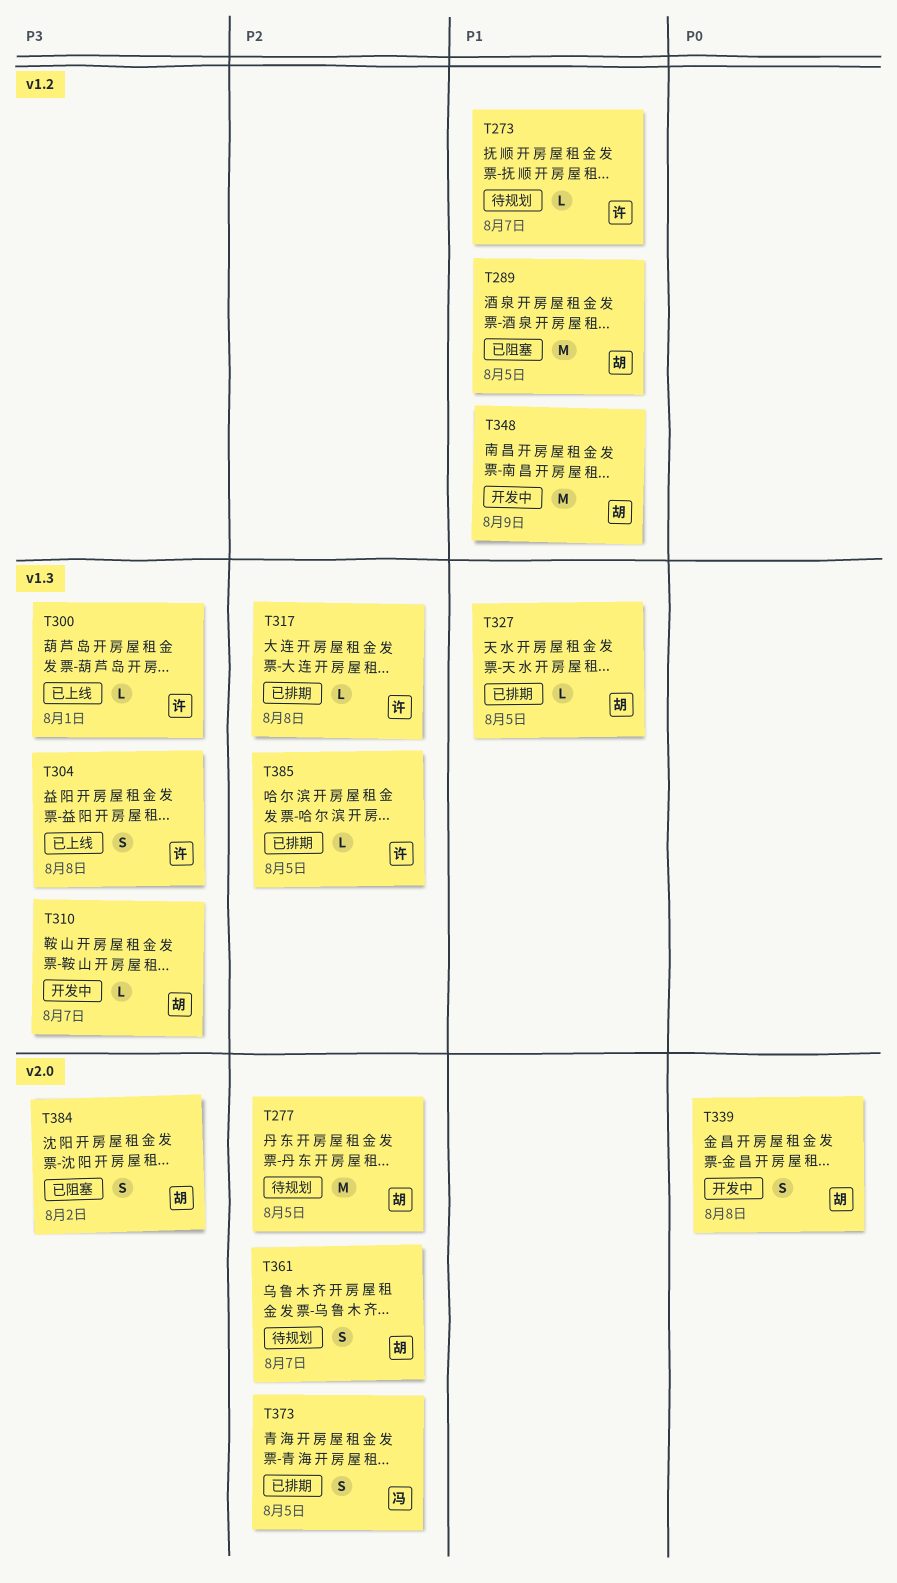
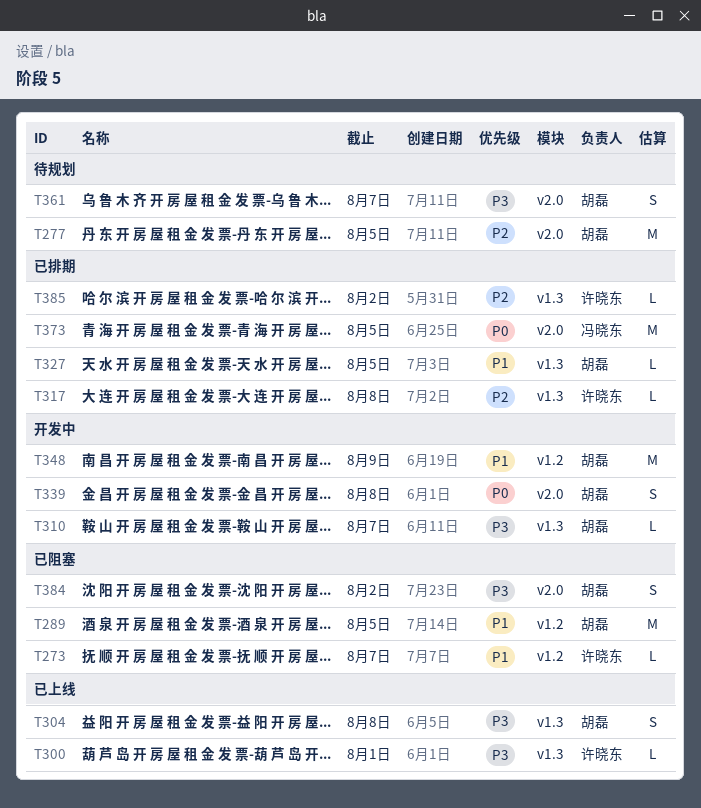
T273, status: 待规划 -> 已阻塞
T304, owner: 许晓东 -> 胡磊
T361, priority: P2 -> P3
T373, priority: P2 -> P0
T373, estimate: S -> M
T385, due: Aug 5 -> Aug 2

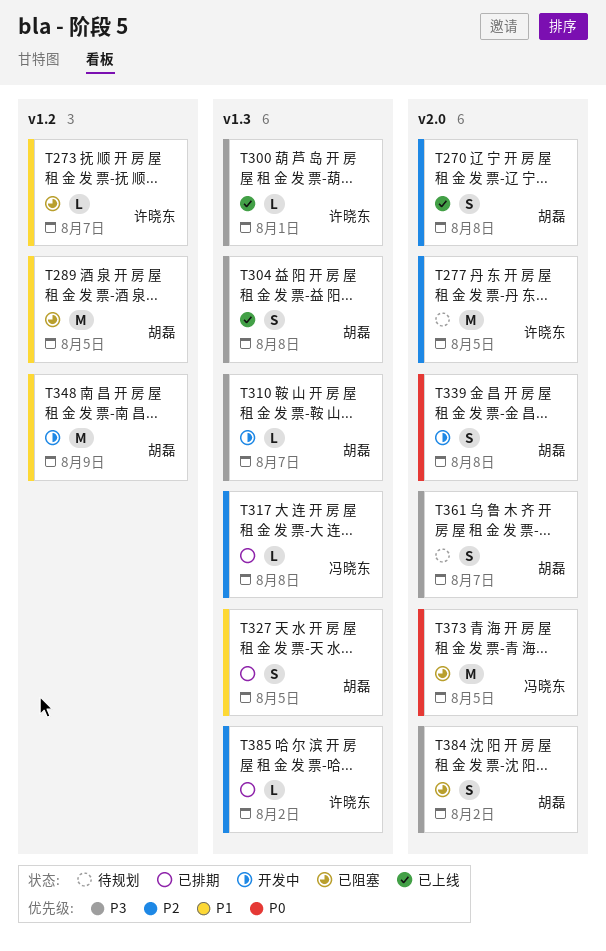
T270: none -> present
T277, owner: 胡磊 -> 许晓东
T317, owner: 许晓东 -> 冯晓东
T327, estimate: L -> S
T373, status: 已排期 -> 已阻塞

